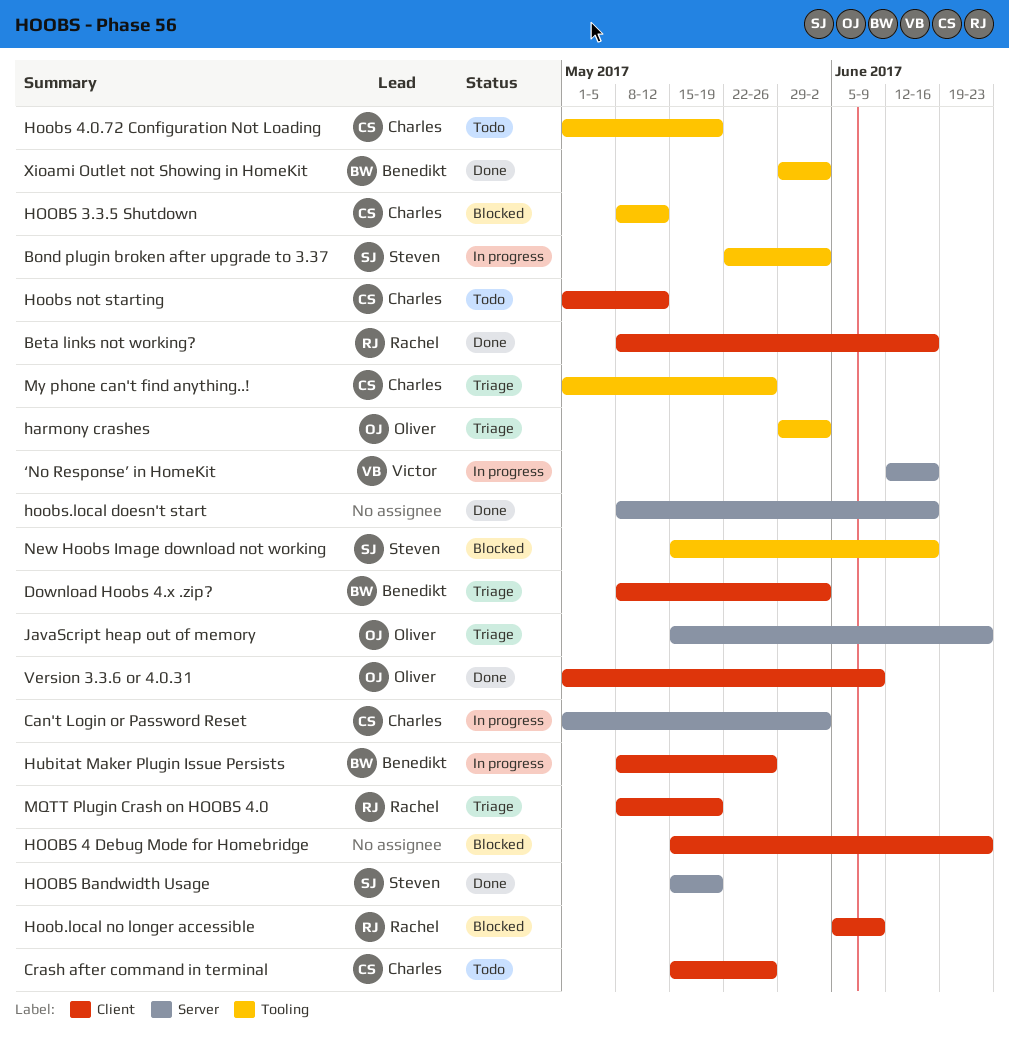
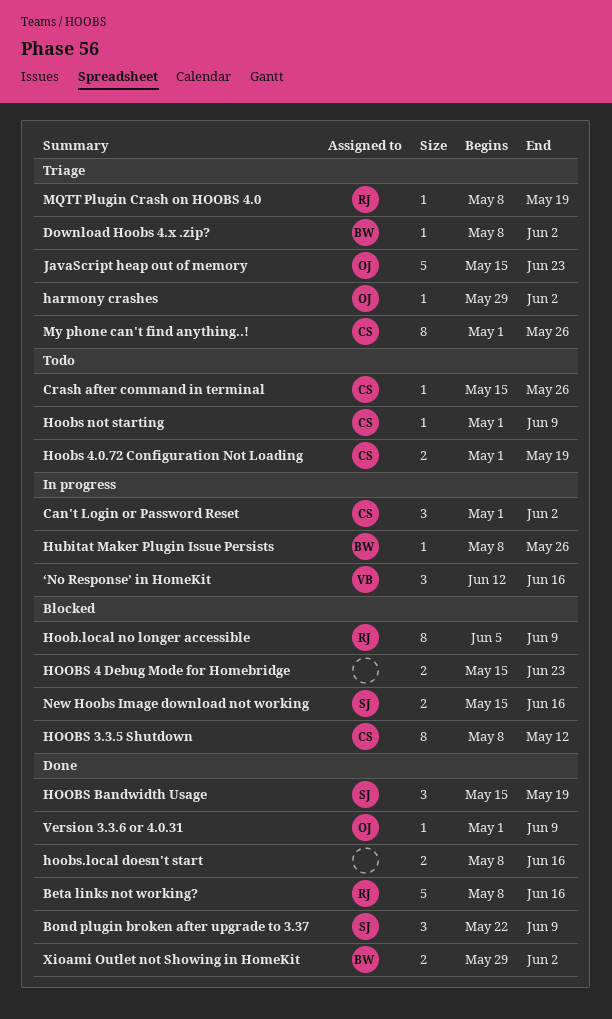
Bond plugin broken after upgrade to 3.37, status: In progress -> Done
Bond plugin broken after upgrade to 3.37, due: Jun 2 -> Jun 9
Hoobs not starting, due: May 12 -> Jun 9

